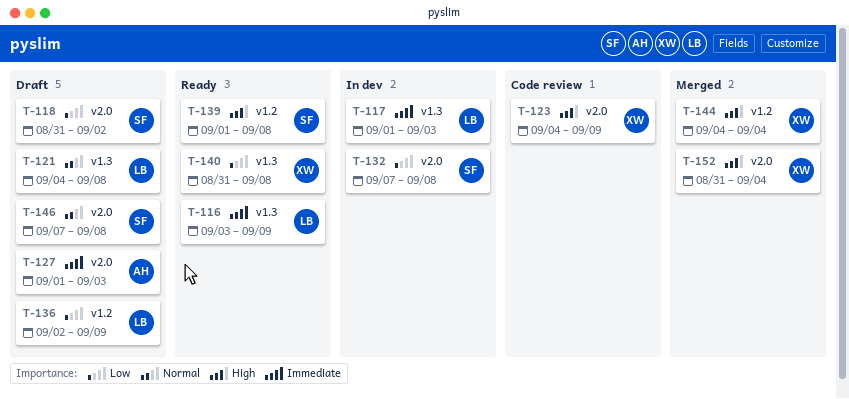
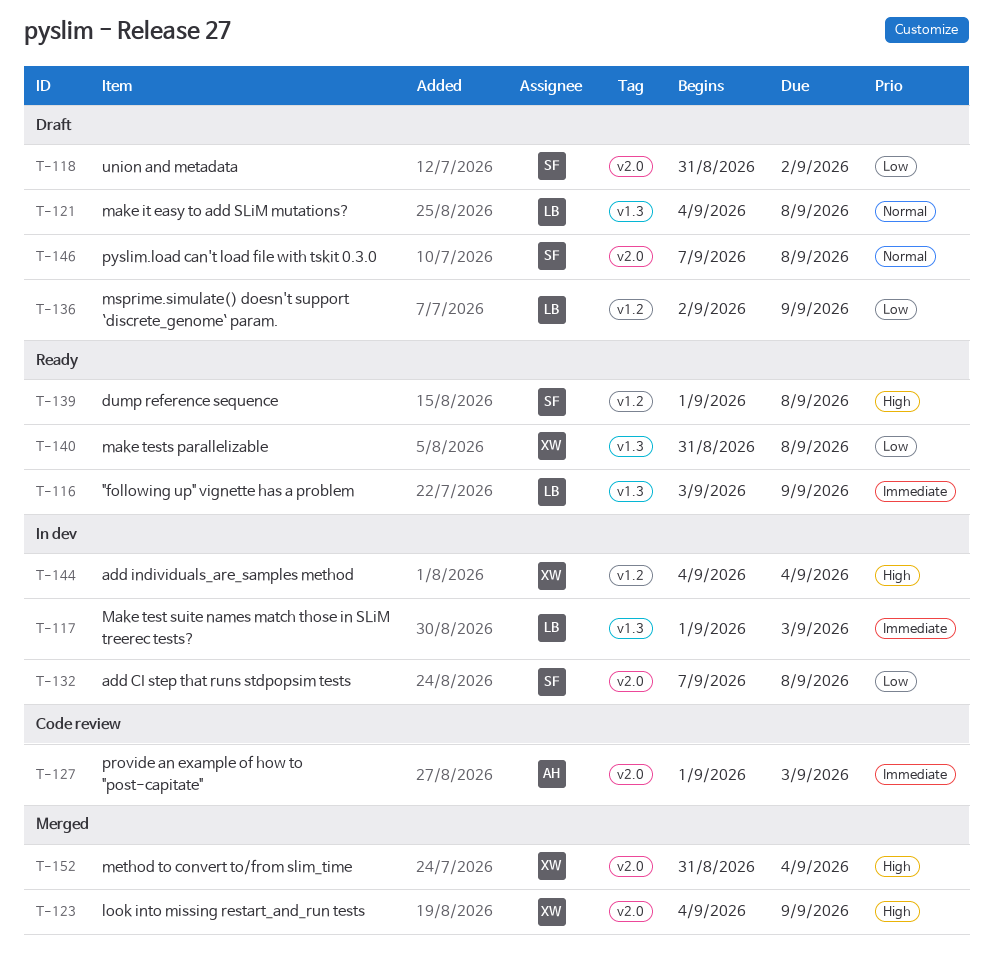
T-123, status: Code review -> Merged
T-127, status: Draft -> Code review
T-144, status: Merged -> In dev

